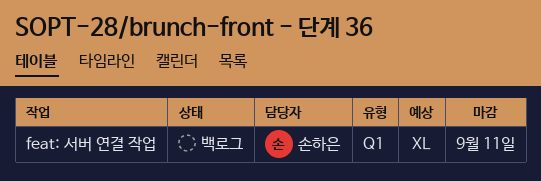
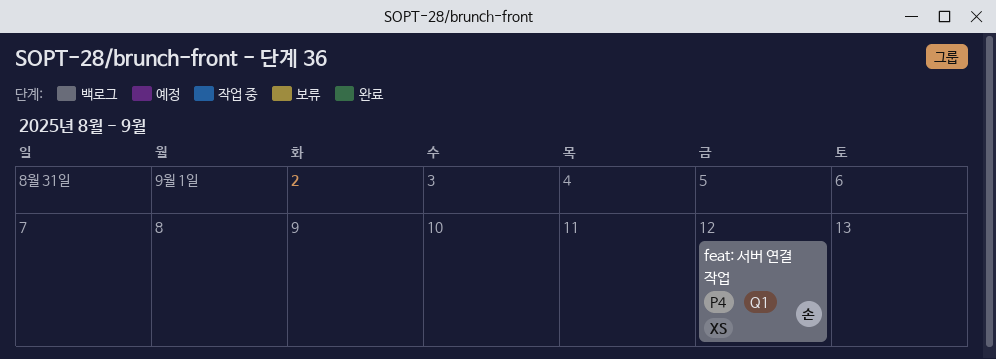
feat: 서버 연결 작업, estimate: XL -> XS
feat: 서버 연결 작업, due: Sep 11 -> Sep 12

